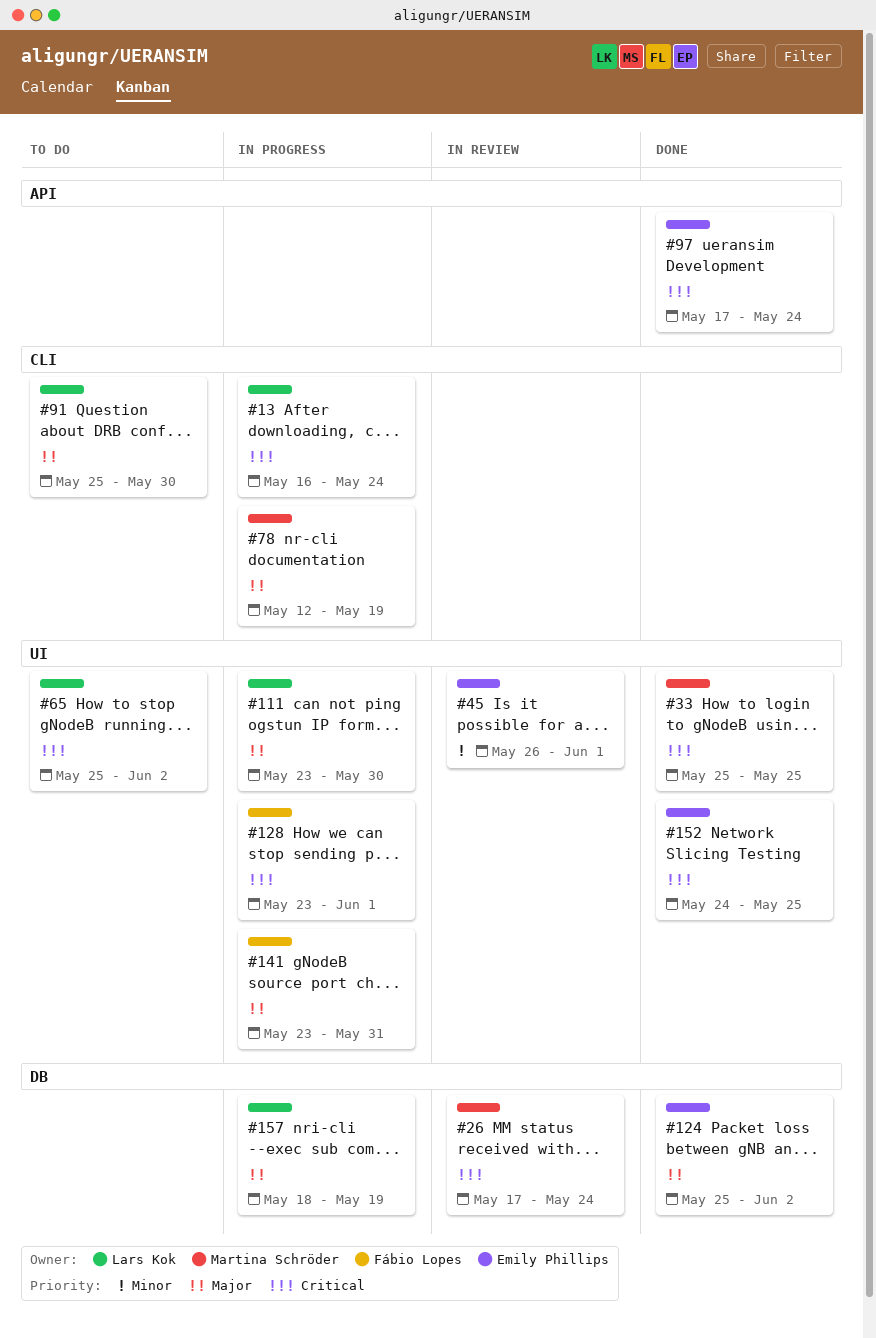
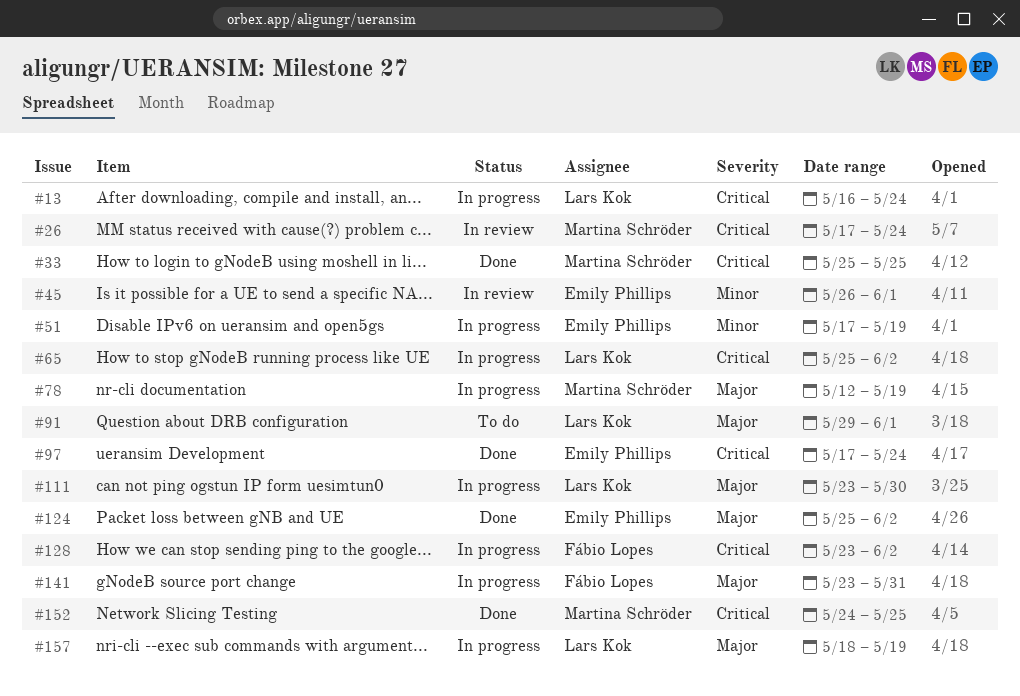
#51: none -> present
#65, status: To do -> In progress
#91, start: May 25 -> May 29
#91, due: May 30 -> Jun 1
#128, due: Jun 1 -> Jun 2
#152, owner: Emily Phillips -> Martina Schröder

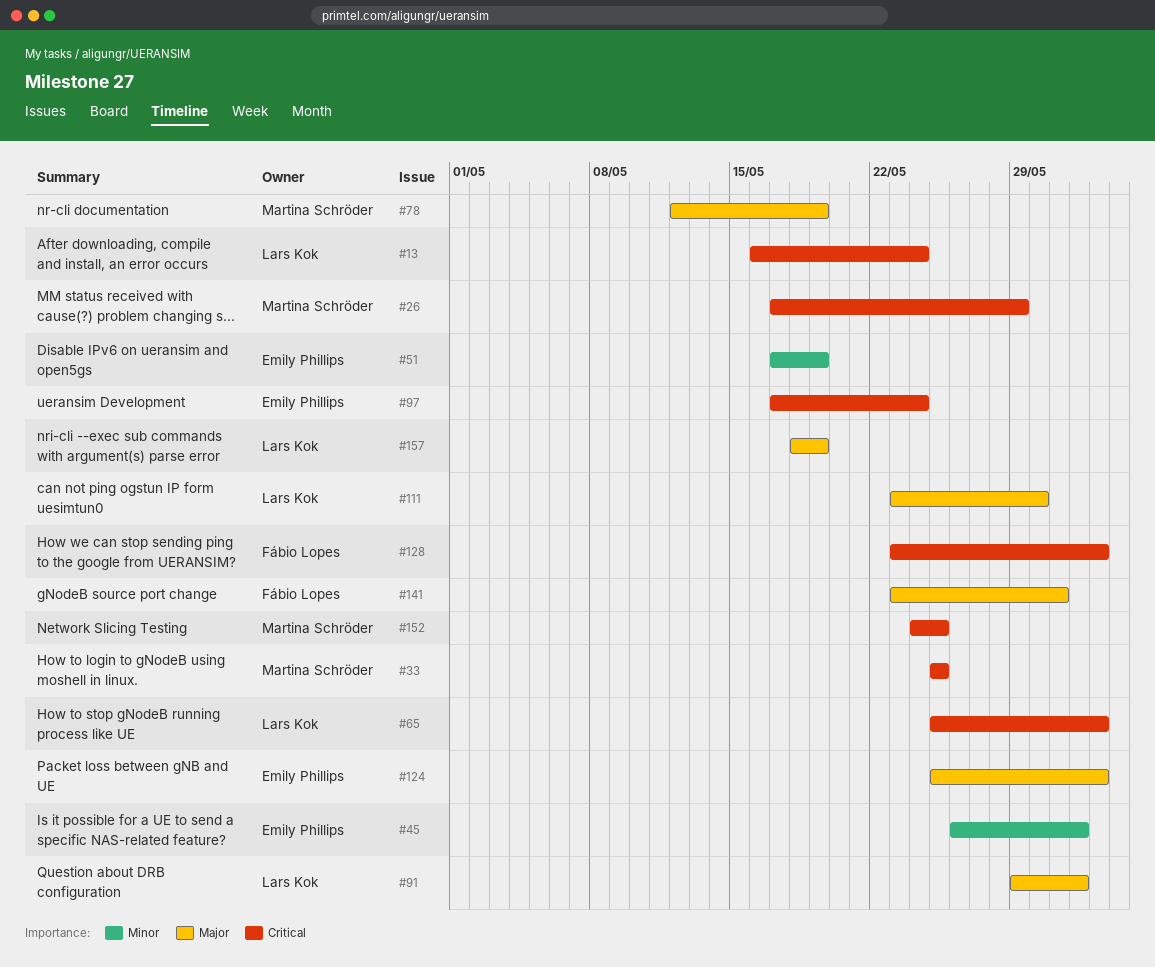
#26, due: May 24 -> May 29

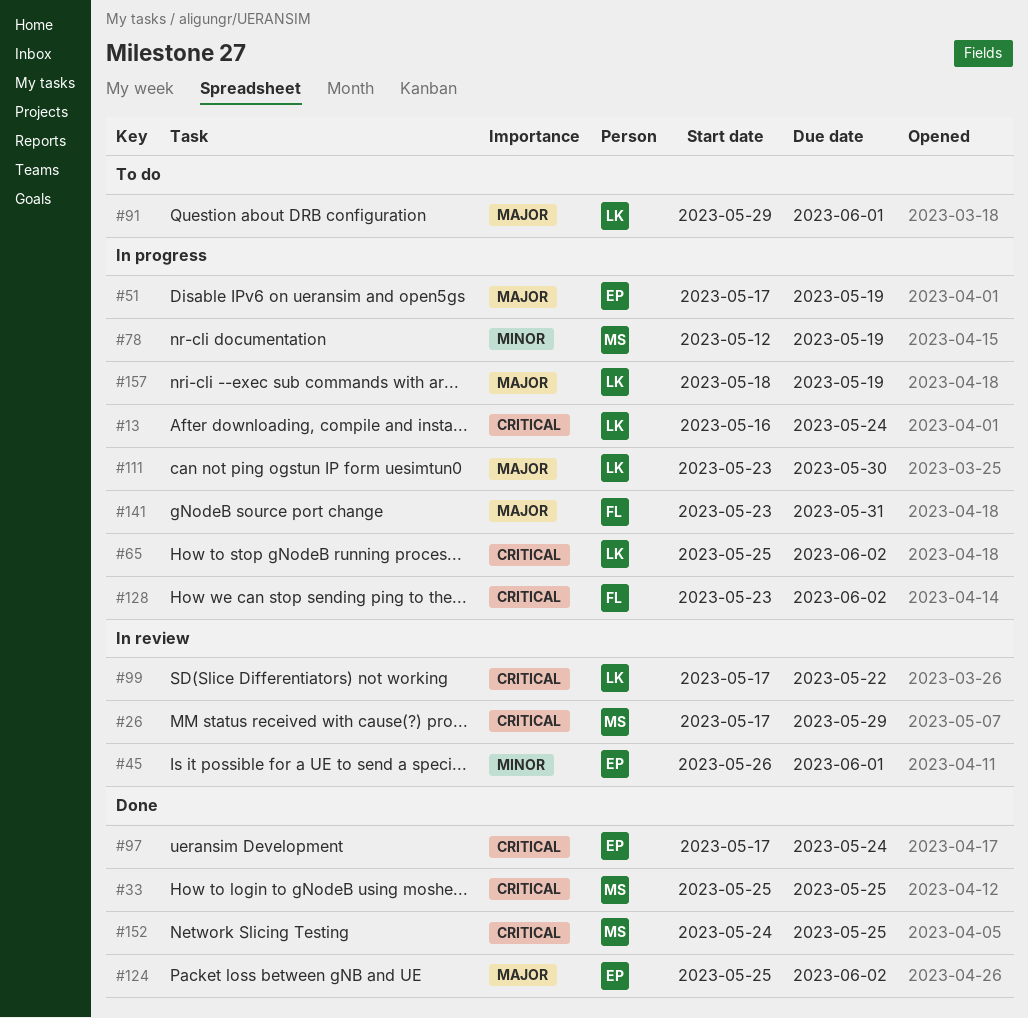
#51, priority: Minor -> Major
#78, priority: Major -> Minor
#99: none -> present

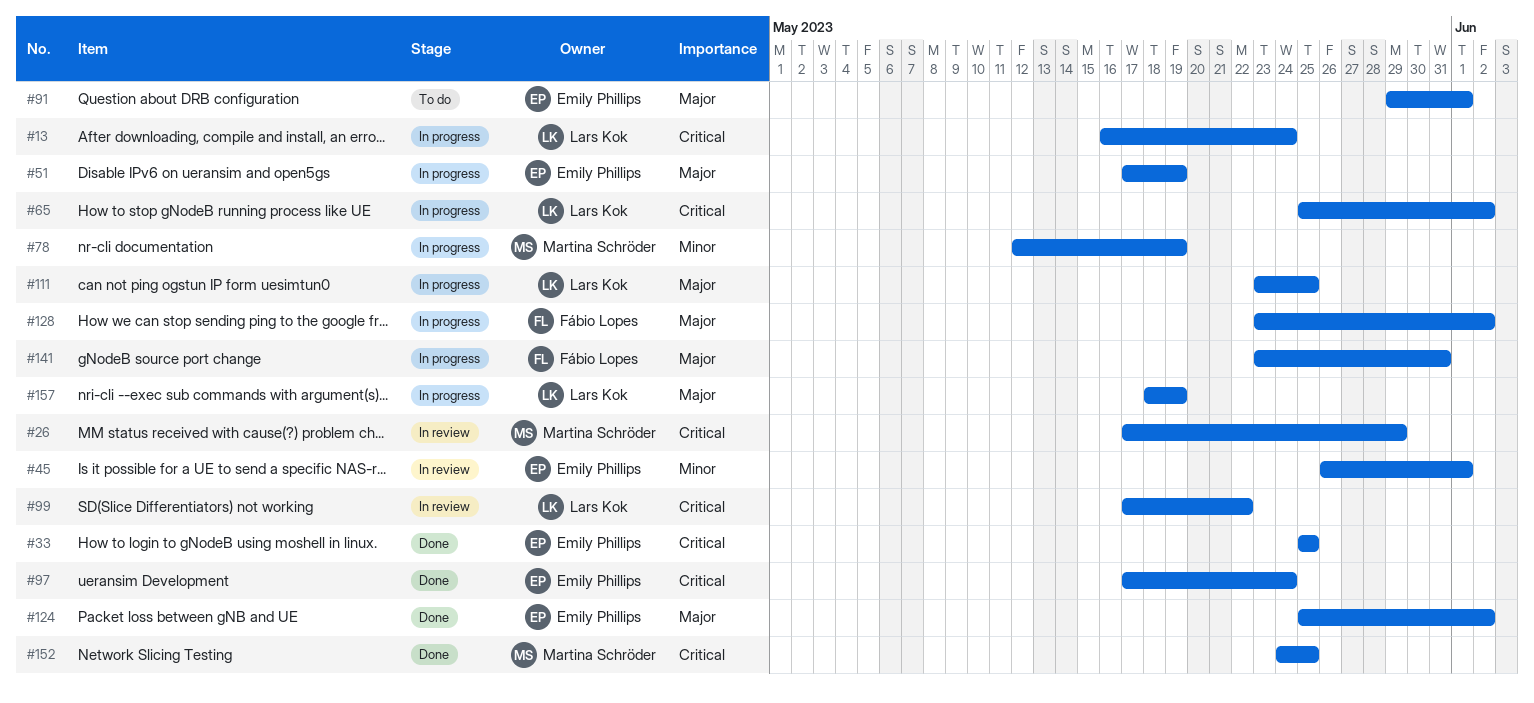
#33, owner: Martina Schröder -> Emily Phillips
#91, owner: Lars Kok -> Emily Phillips
#111, due: May 30 -> May 25
#128, priority: Critical -> Major

